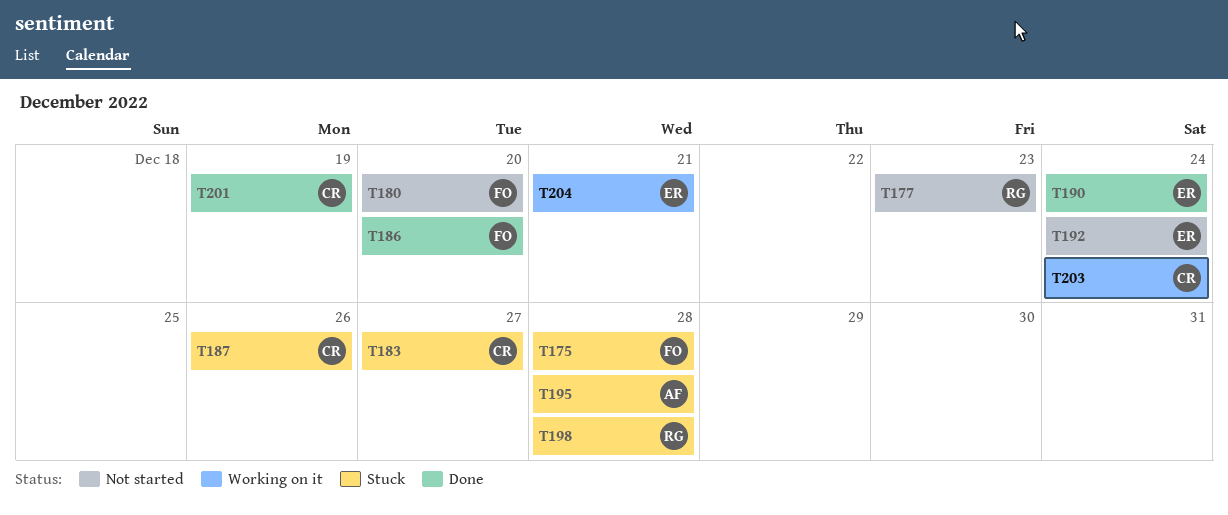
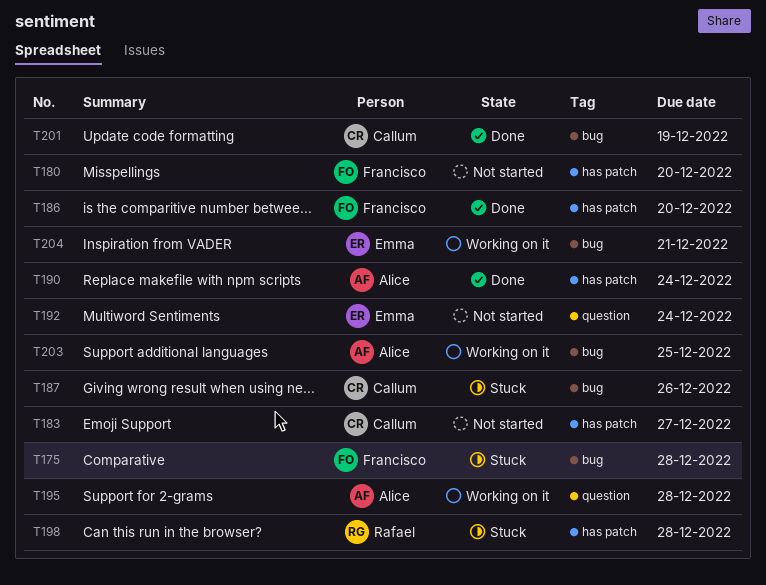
T177: present -> none
T183, status: Stuck -> Not started
T190, owner: Emma -> Alice
T195, status: Stuck -> Working on it
T203, owner: Callum -> Alice
T203, due: Dec 24 -> Dec 25

